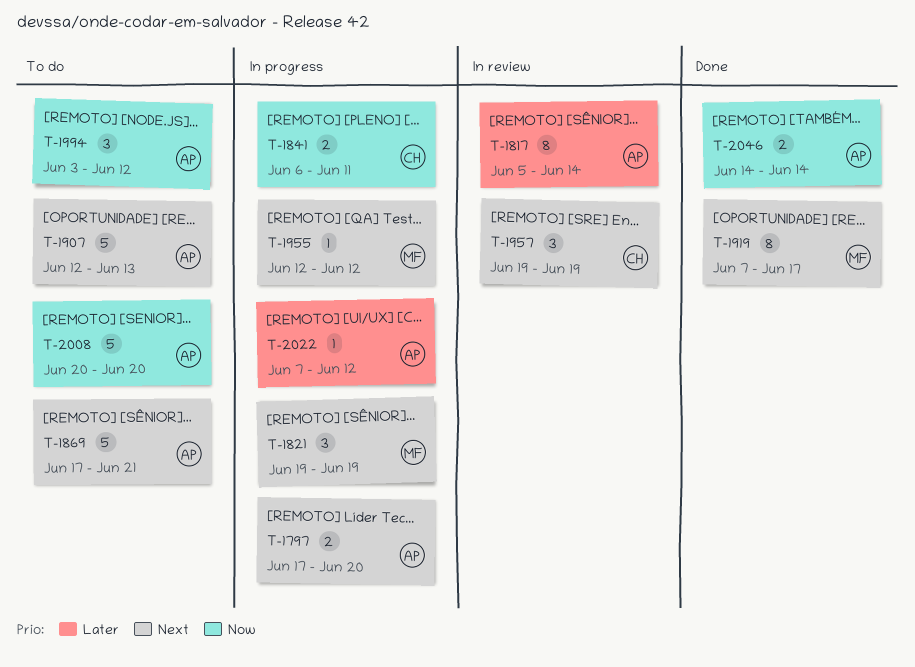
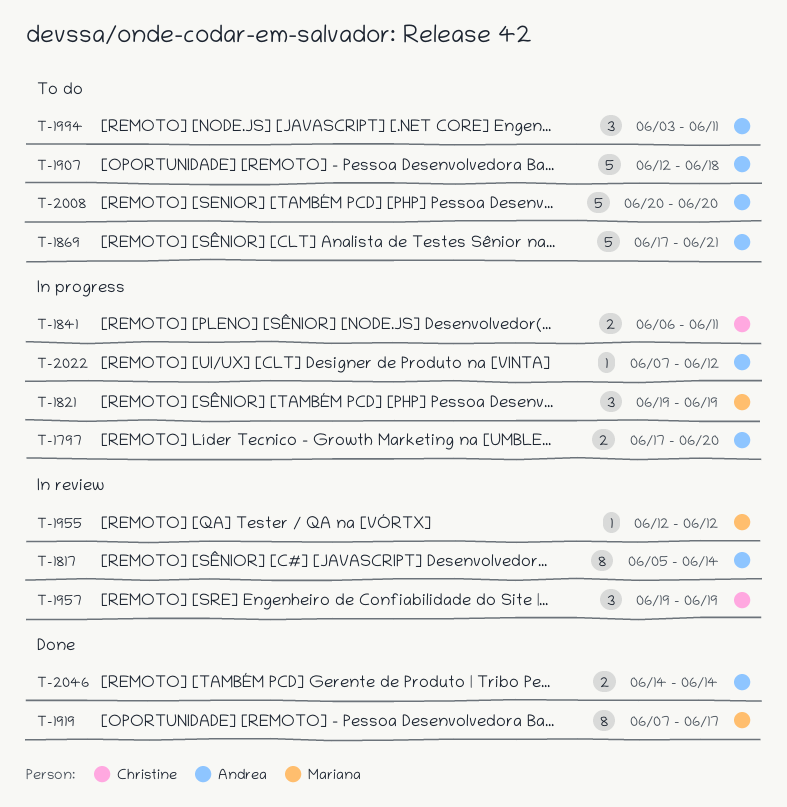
T-1907, due: Jun 13 -> Jun 18
T-1955, status: In progress -> In review
T-1994, due: Jun 12 -> Jun 11

